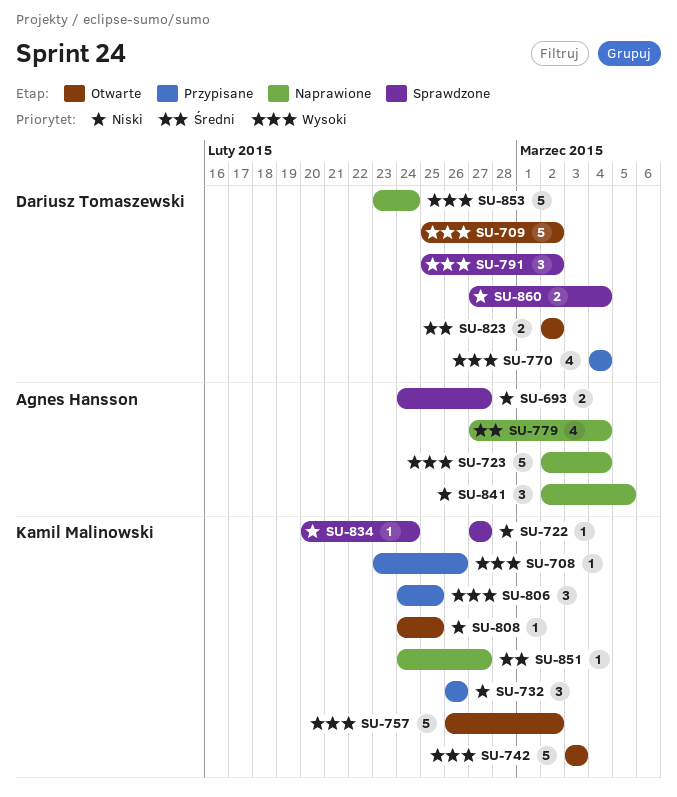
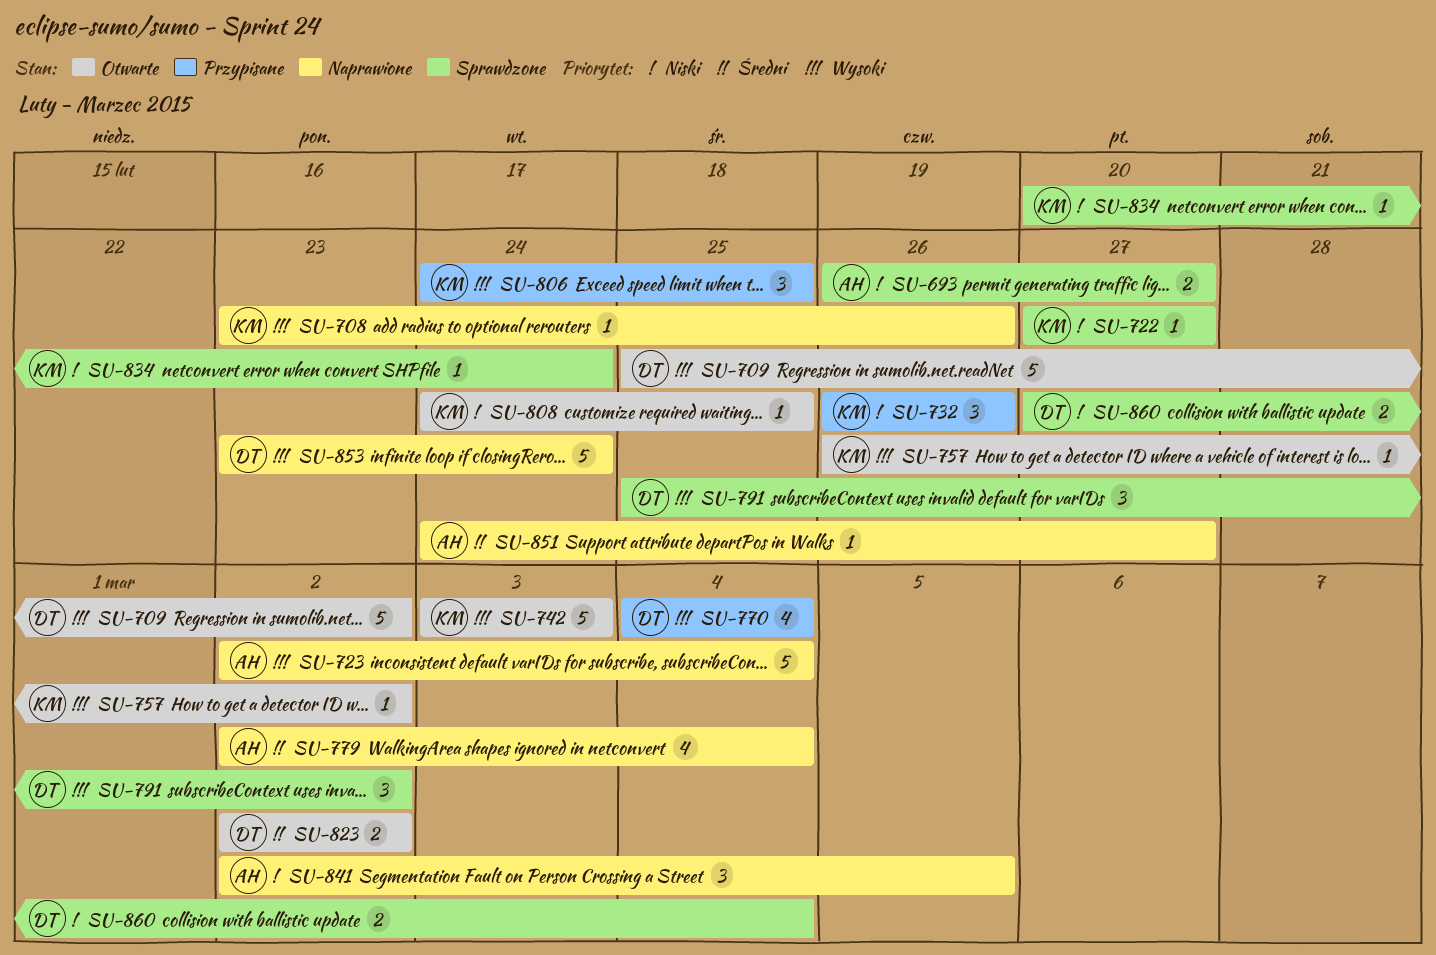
SU-693, start: Feb 24 -> Feb 26
SU-708, status: Przypisane -> Naprawione
SU-757, estimate: 5 -> 1
SU-779, start: Feb 27 -> Mar 2
SU-851, owner: Kamil Malinowski -> Agnes Hansson

